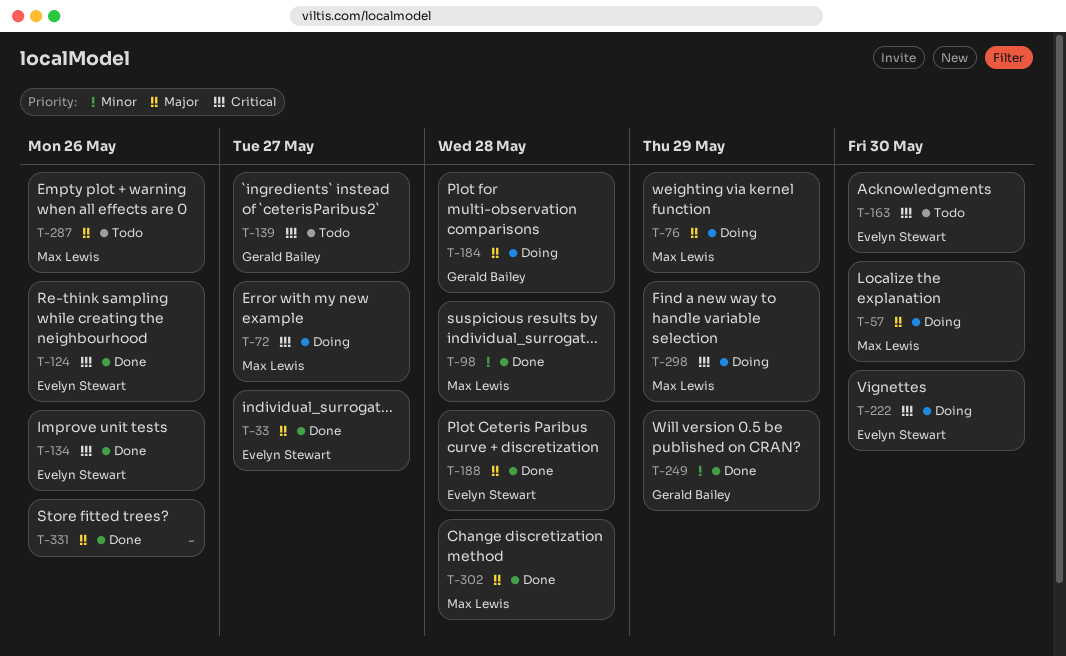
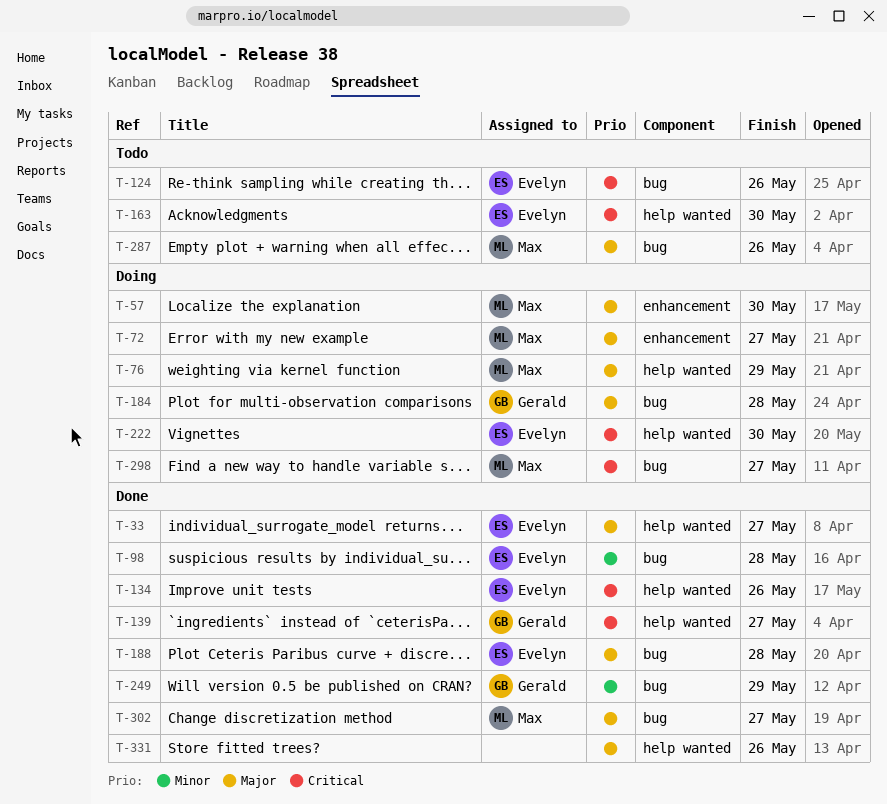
T-72, priority: Critical -> Major
T-98, owner: Max Lewis -> Evelyn Stewart
T-124, status: Done -> Todo
T-139, status: Todo -> Done
T-298, due: May 29 -> May 27
T-302, due: May 28 -> May 27

